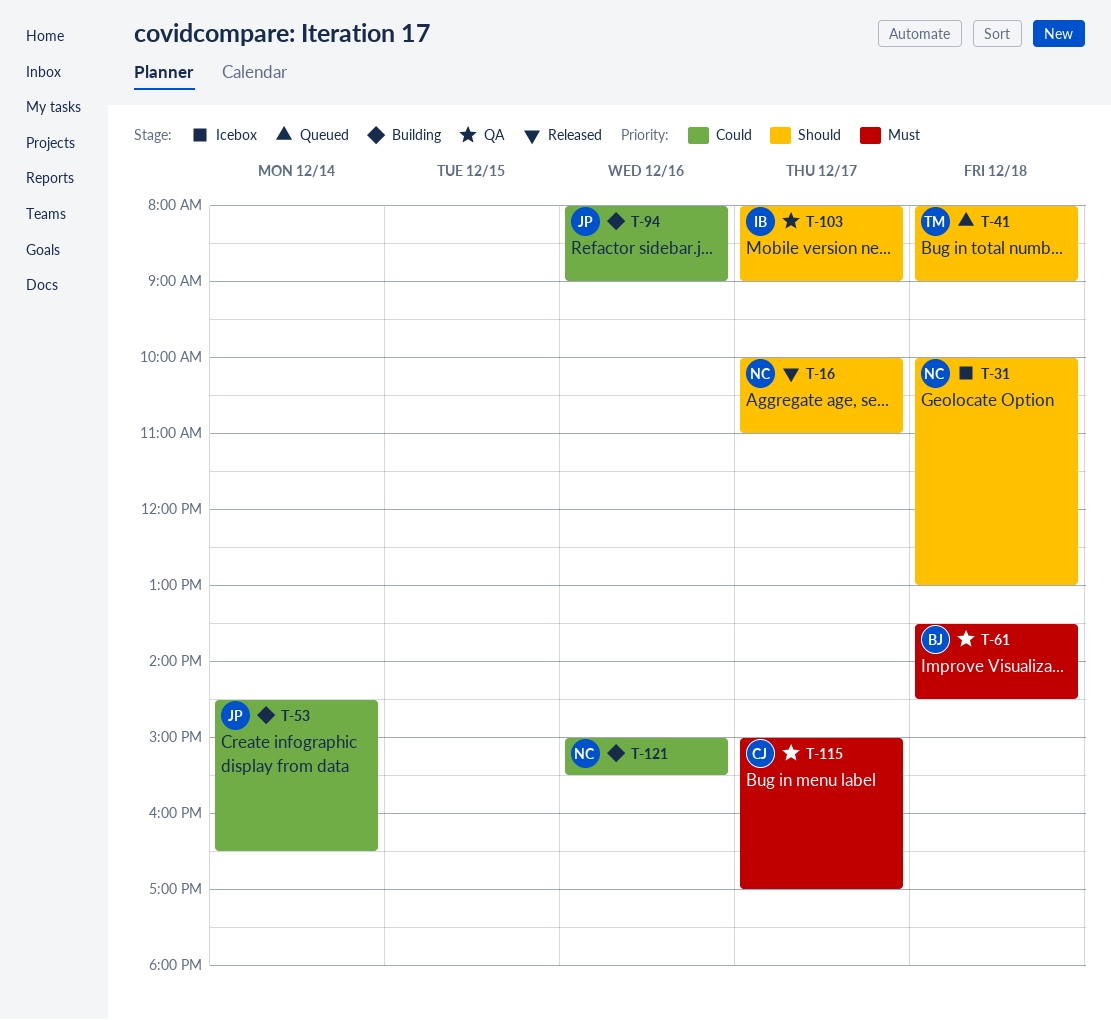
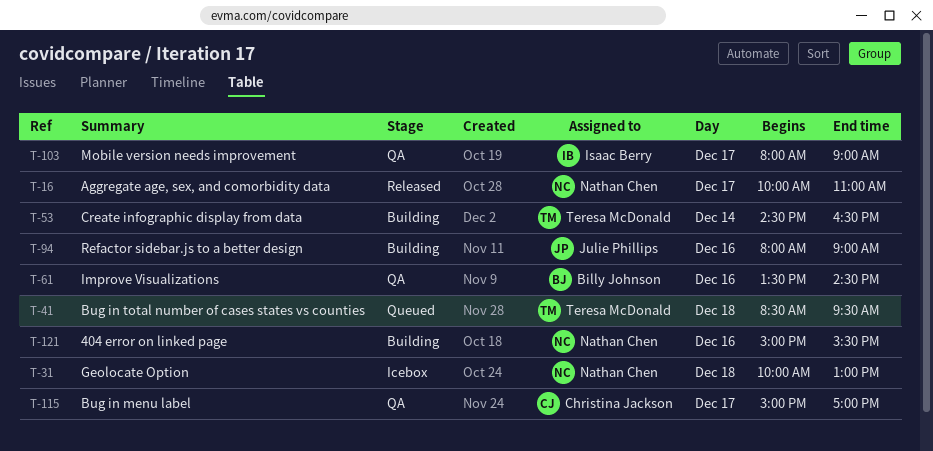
T-41, begins: 08:00 -> 08:30
T-41, ends: 09:00 -> 09:30
T-53, owner: Julie Phillips -> Teresa McDonald
T-61, day: Dec 18 -> Dec 16

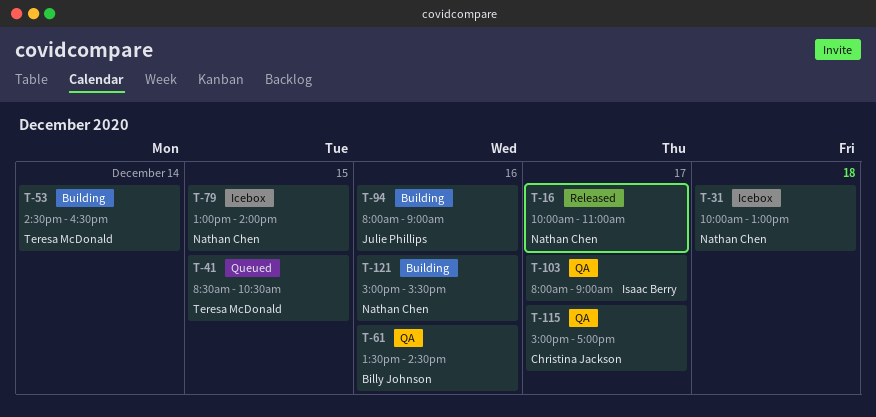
T-41, day: Dec 18 -> Dec 15
T-41, ends: 09:30 -> 10:30
T-79: none -> present

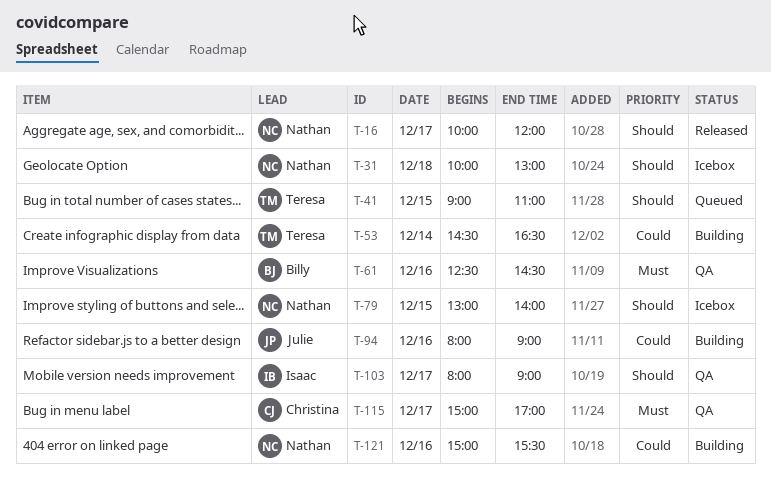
T-16, ends: 11:00 -> 12:00
T-41, begins: 08:30 -> 09:00
T-41, ends: 10:30 -> 11:00
T-61, begins: 13:30 -> 12:30

